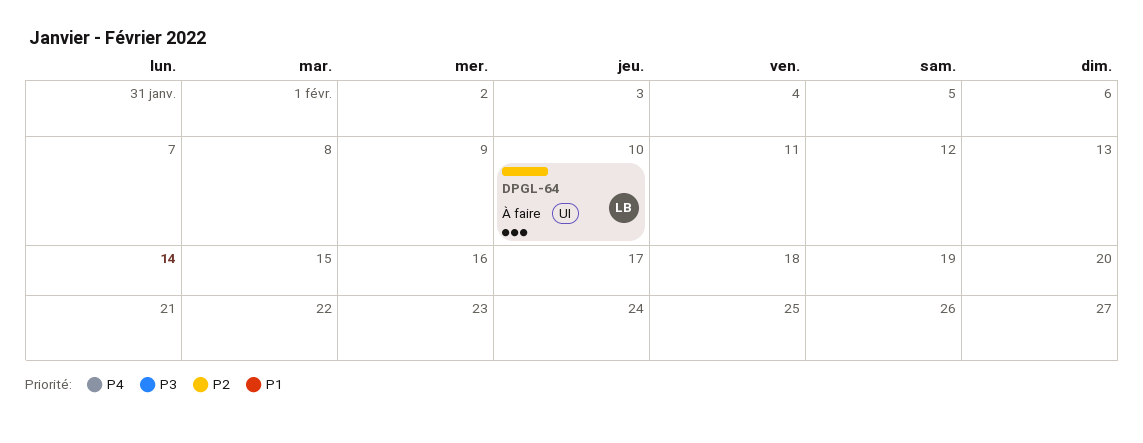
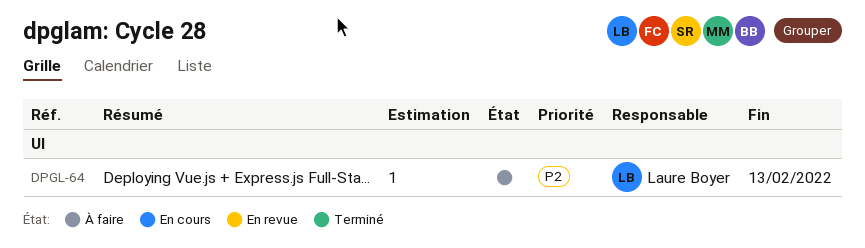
DPGL-64, estimate: 3 -> 1
DPGL-64, due: Feb 10 -> Feb 13

